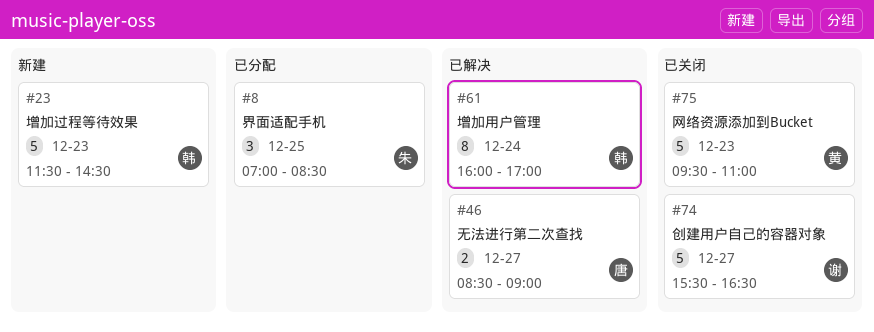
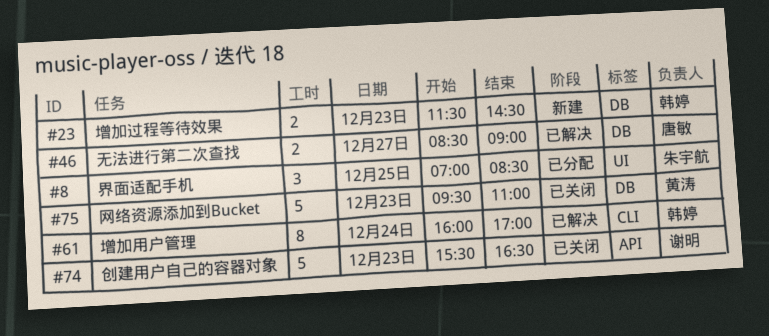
#23, estimate: 5 -> 2
#74, day: Dec 27 -> Dec 23

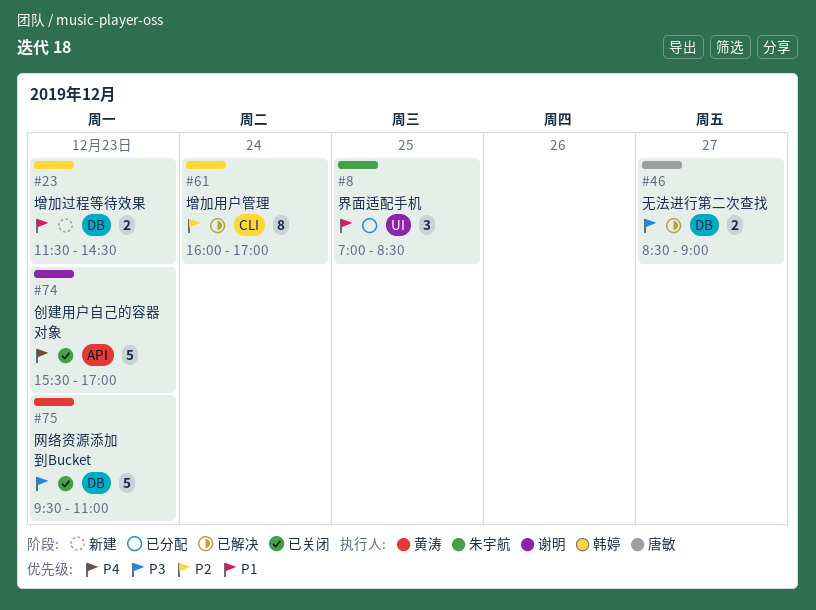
#74, ends: 16:30 -> 17:00

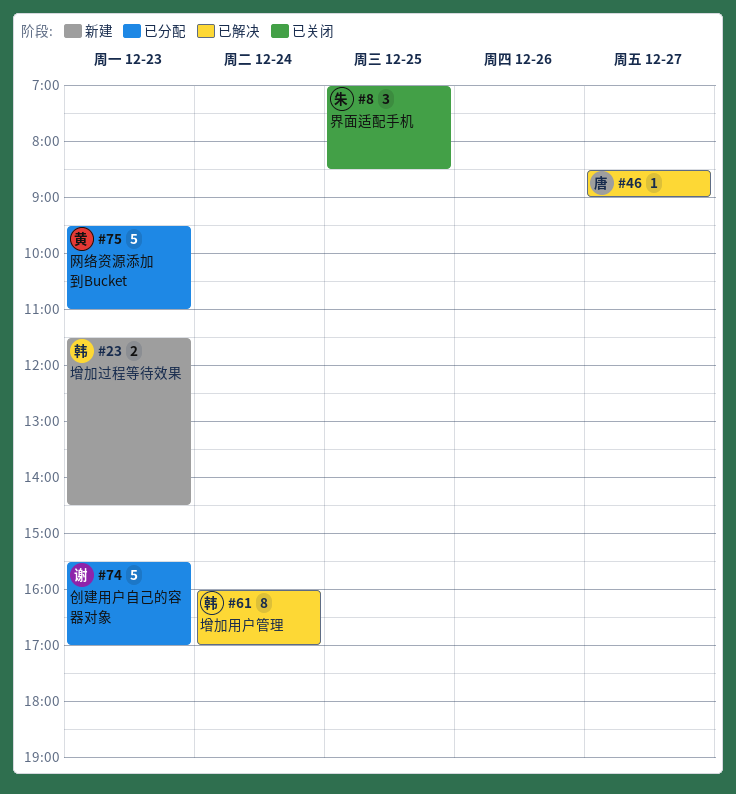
#8, status: 已分配 -> 已关闭
#46, estimate: 2 -> 1
#74, status: 已关闭 -> 已分配
#75, status: 已关闭 -> 已分配

